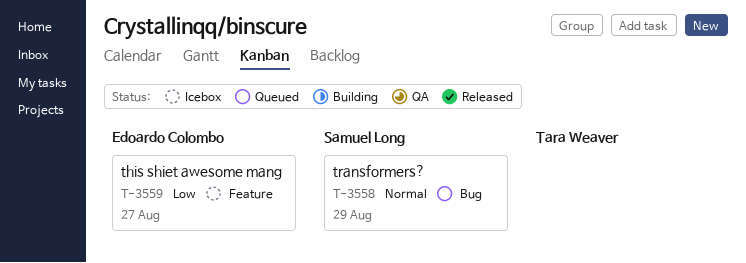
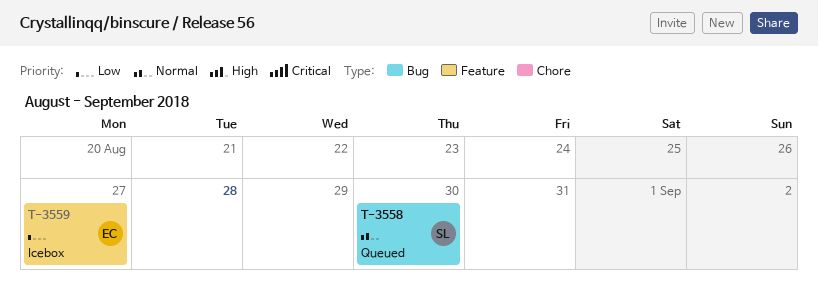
T-3558, due: Aug 29 -> Aug 30

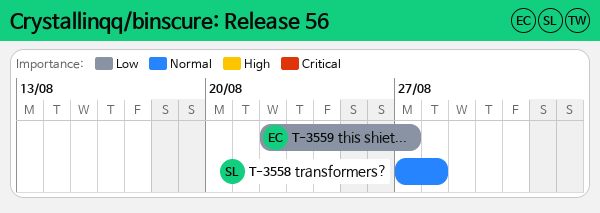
T-3558, due: Aug 30 -> Aug 28

